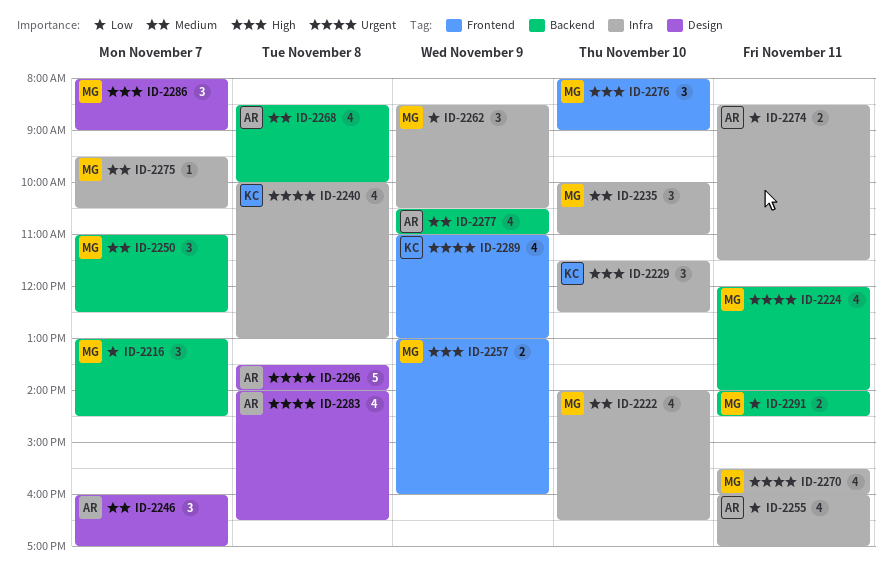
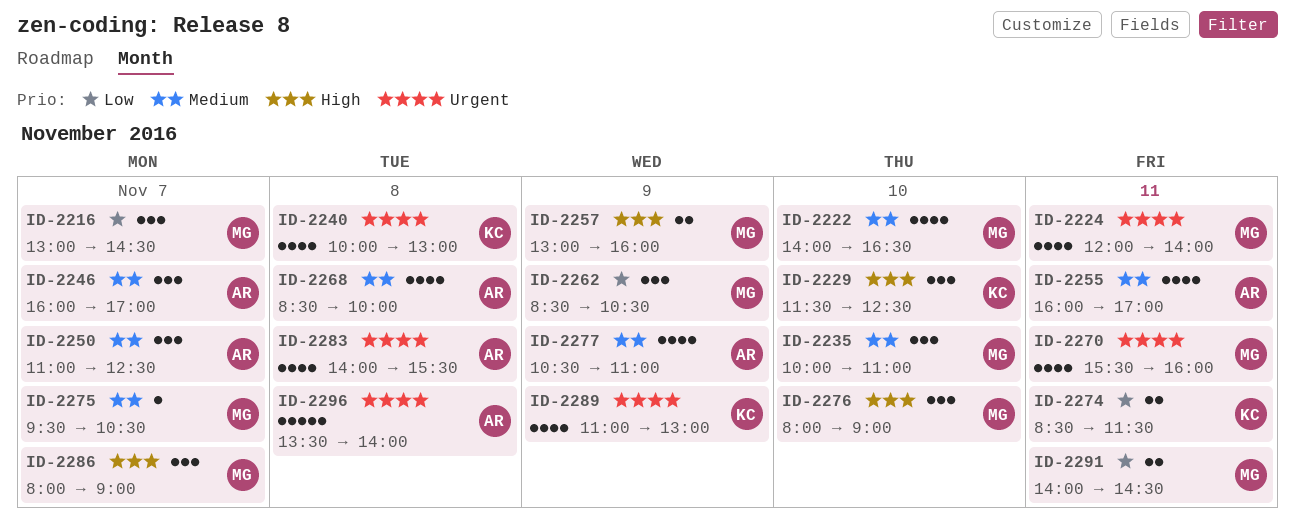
ID-2250, owner: MG -> AR
ID-2255, priority: Low -> Medium
ID-2274, owner: AR -> KC
ID-2283, ends: 16:30 -> 15:30

